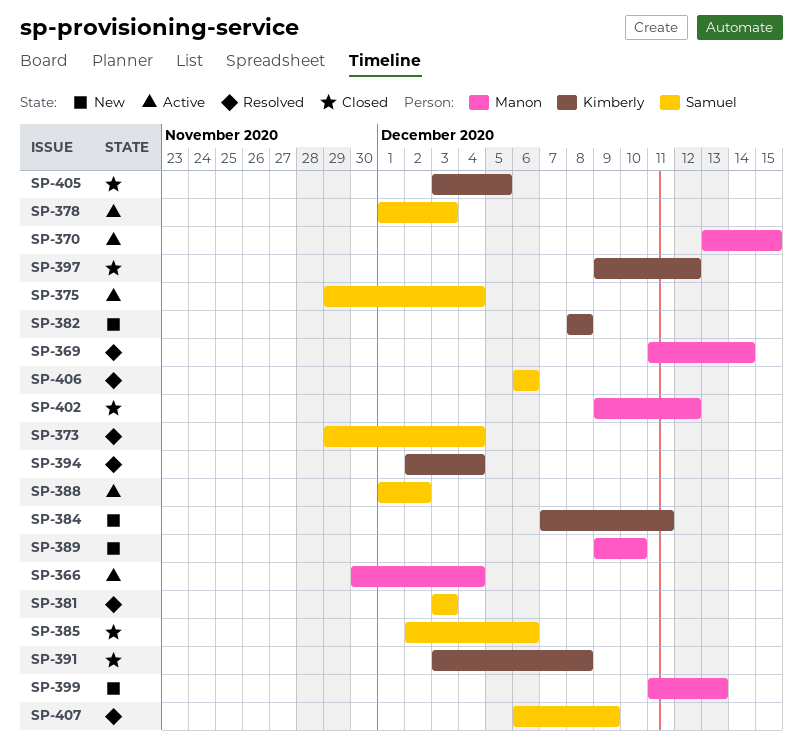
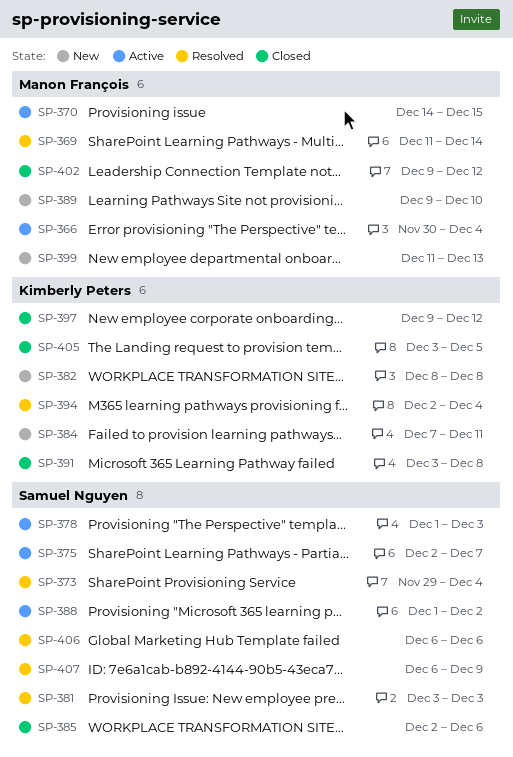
SP-370, start: Dec 13 -> Dec 14
SP-375, start: Nov 29 -> Dec 2
SP-375, due: Dec 4 -> Dec 7

